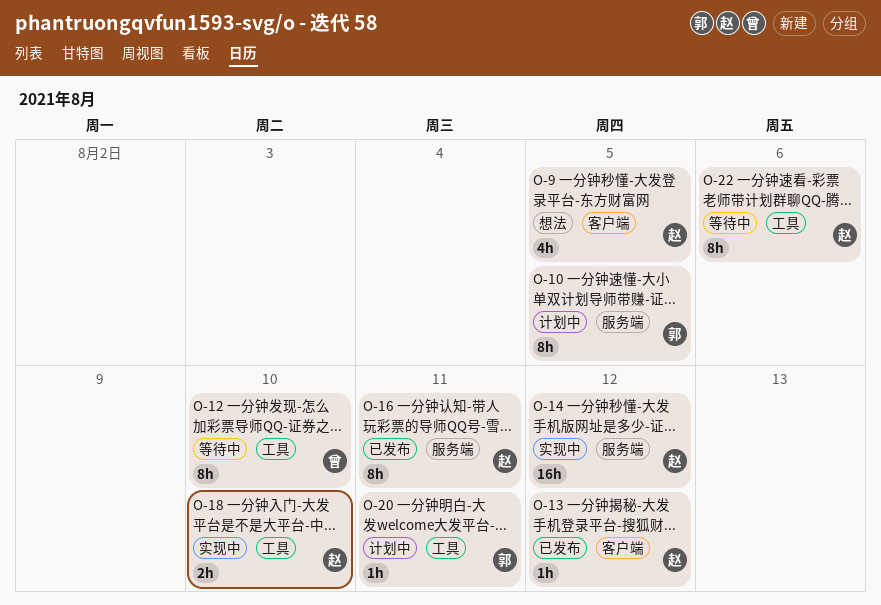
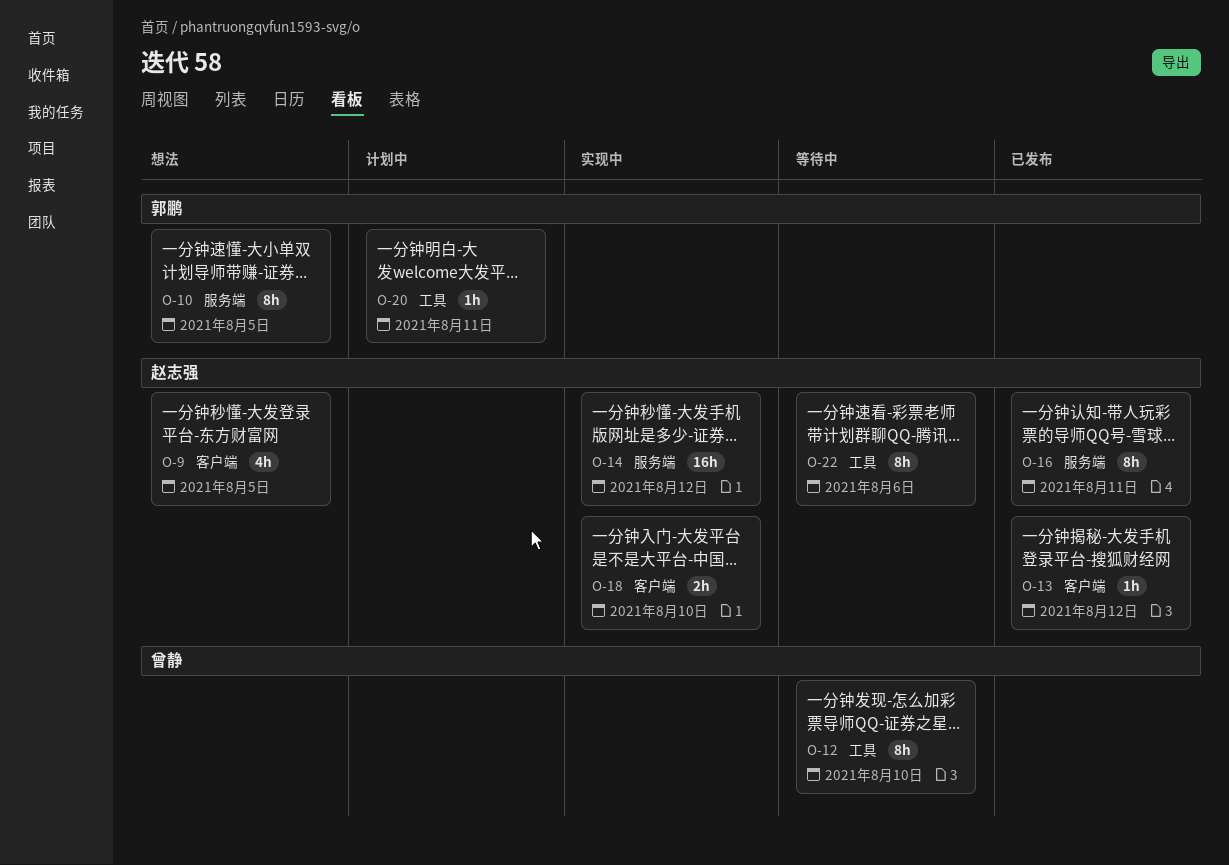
O-10, status: 计划中 -> 想法
O-18, label: 工具 -> 客户端

